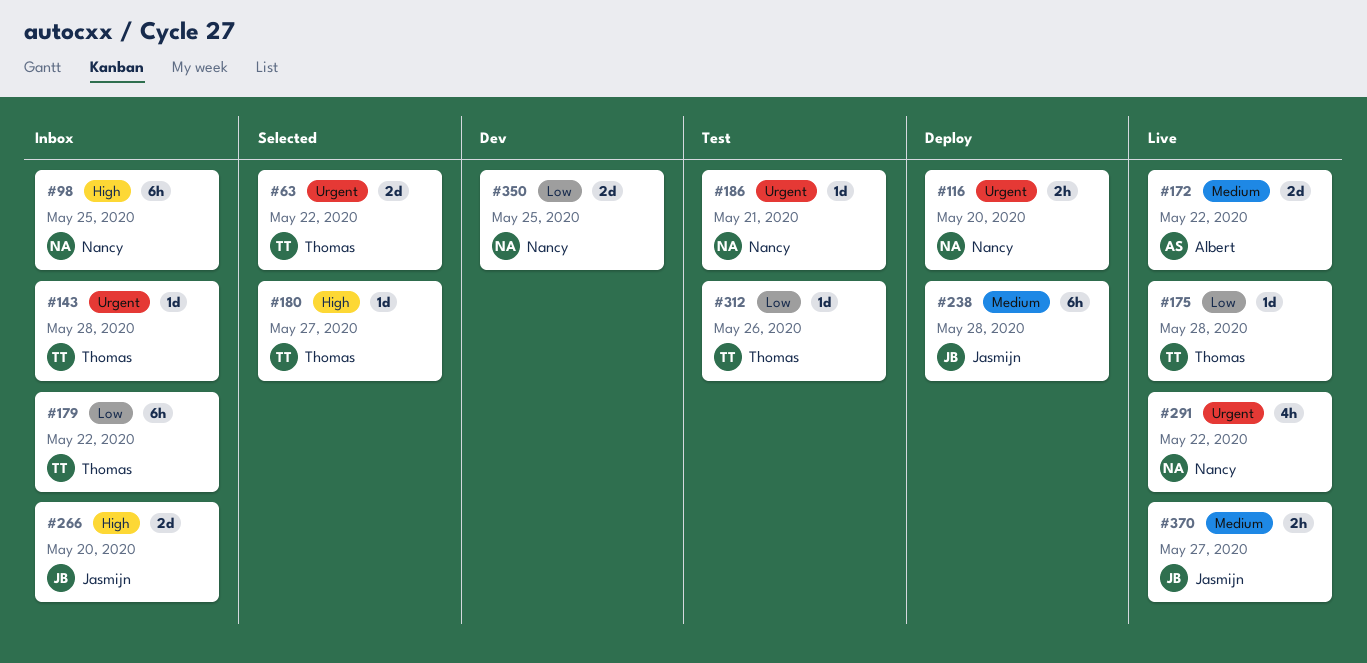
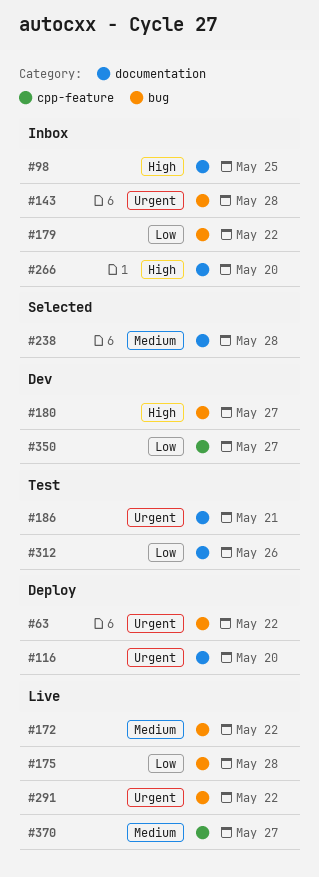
#63, status: Selected -> Deploy
#180, status: Selected -> Dev
#238, status: Deploy -> Selected
#350, due: May 25 -> May 27

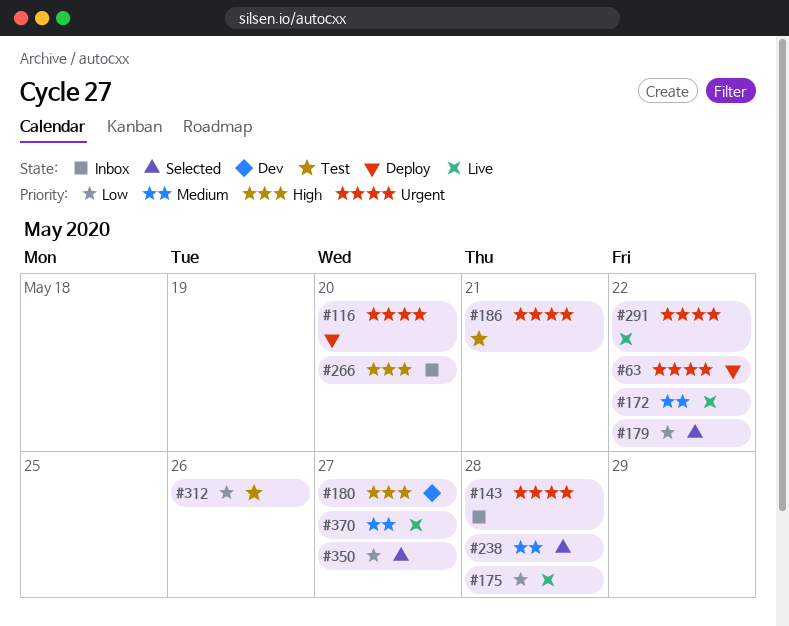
#98: present -> none
#179, status: Inbox -> Selected
#350, status: Dev -> Selected

